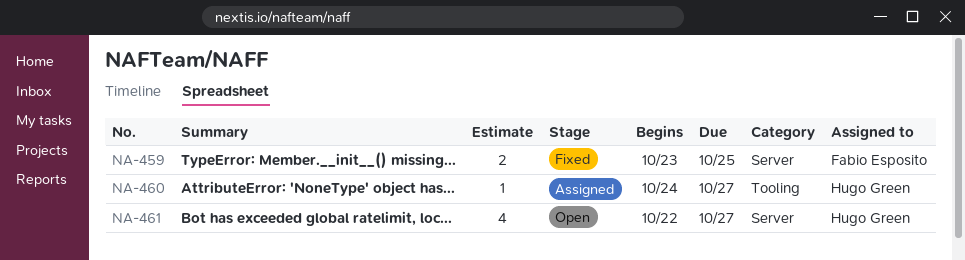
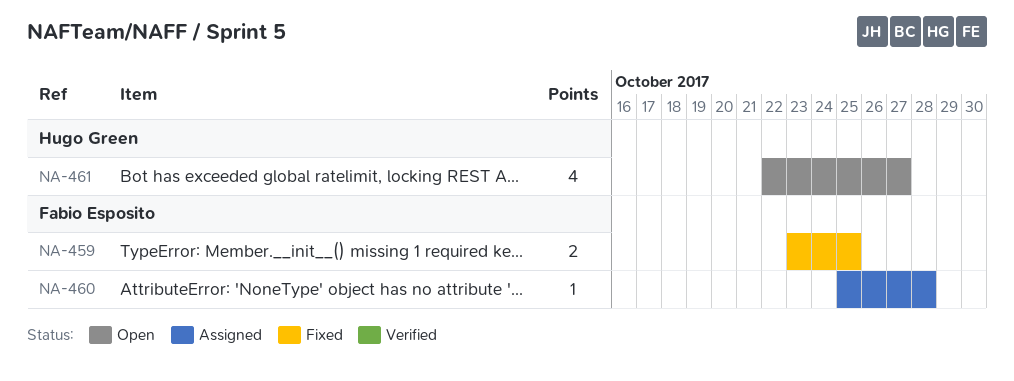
NA-460, owner: Hugo Green -> Fabio Esposito
NA-460, start: Oct 24 -> Oct 25
NA-460, due: Oct 27 -> Oct 28

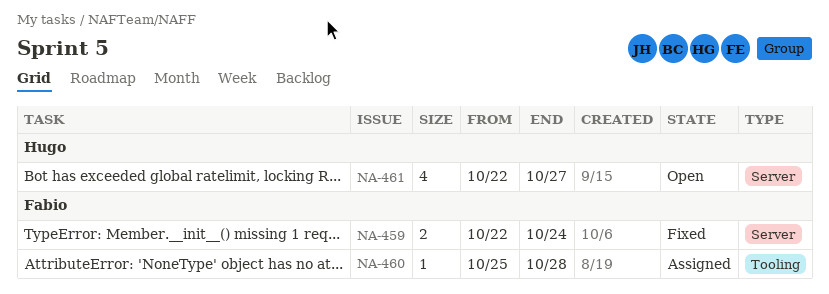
NA-459, start: Oct 23 -> Oct 22
NA-459, due: Oct 25 -> Oct 24

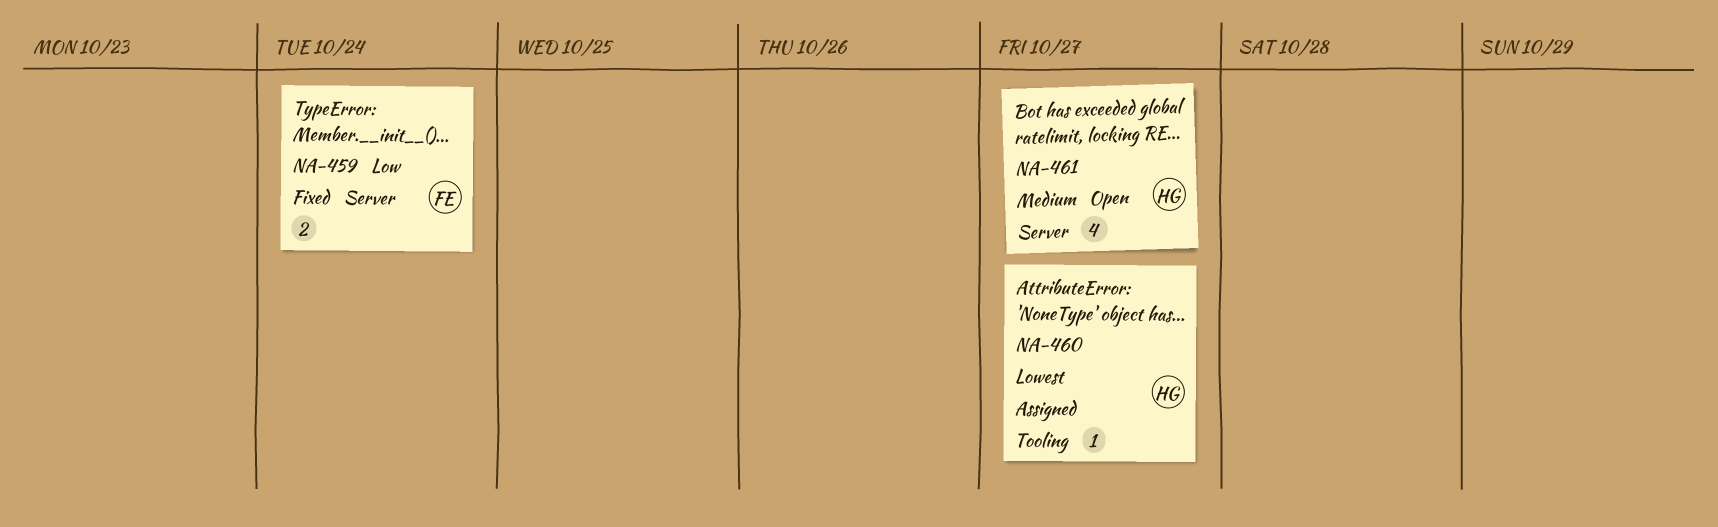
NA-460, owner: Fabio -> Hugo
NA-460, due: Oct 28 -> Oct 27

